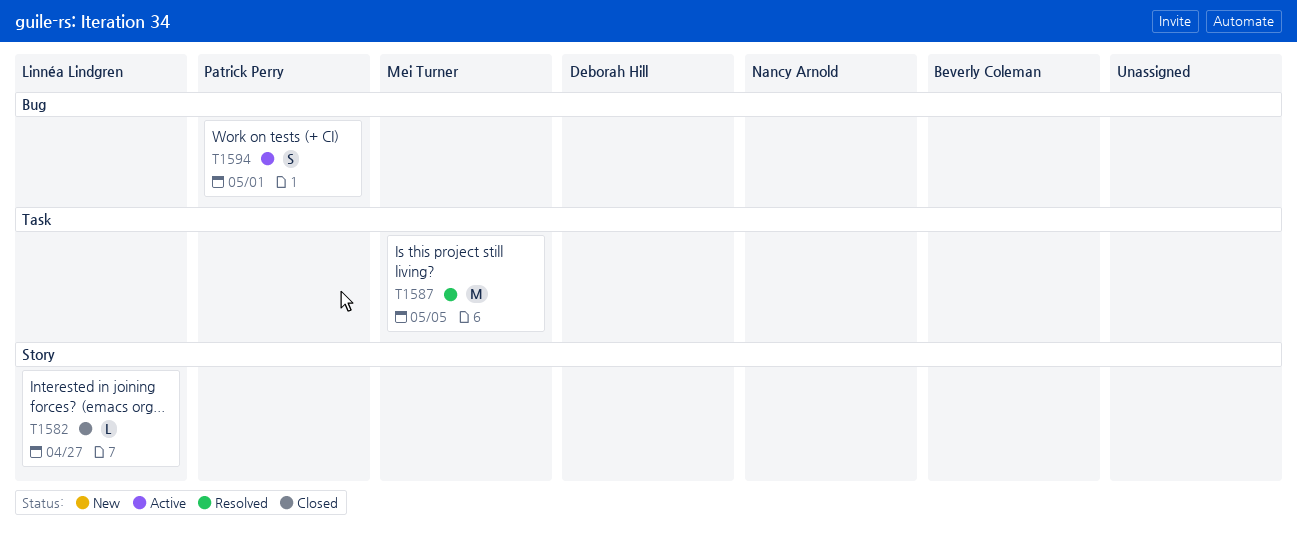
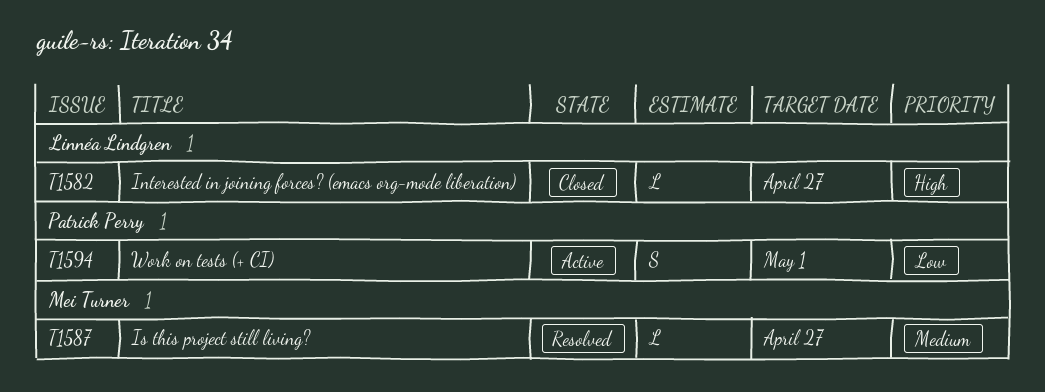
T1587, estimate: M -> L
T1587, due: May 5 -> Apr 27

